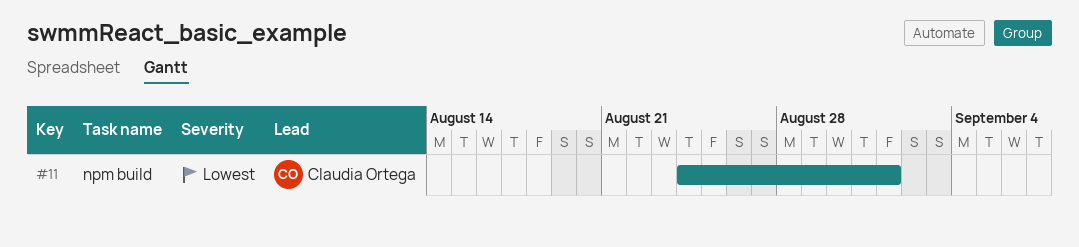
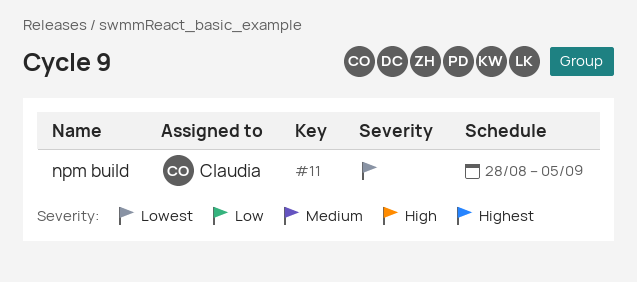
#11, start: Aug 24 -> Aug 28
#11, due: Sep 1 -> Sep 5

